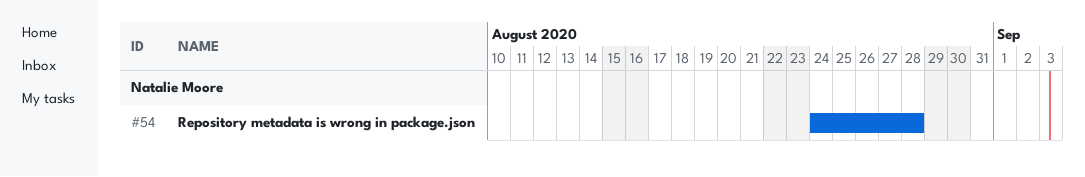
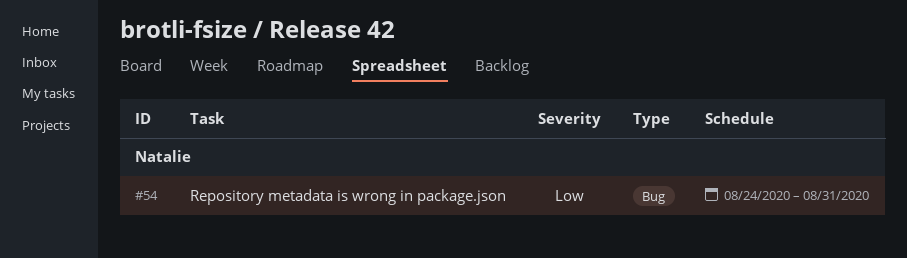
#54, due: Aug 28 -> Aug 31

